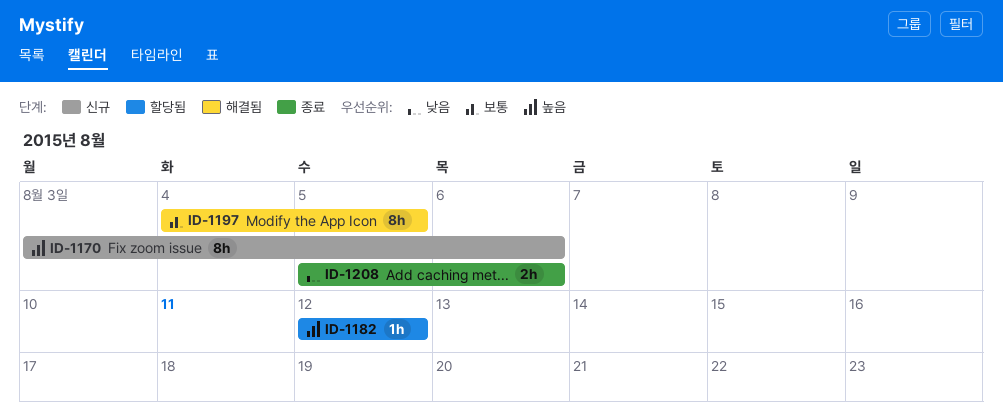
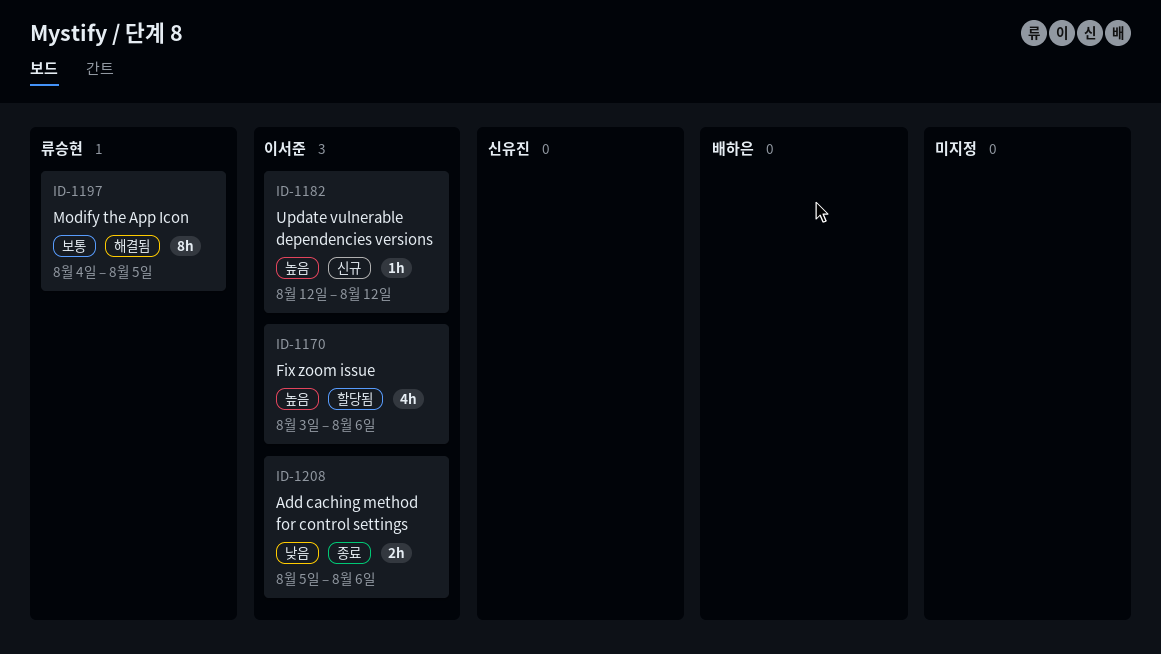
ID-1170, status: 신규 -> 할당됨
ID-1170, estimate: 8h -> 4h
ID-1182, status: 할당됨 -> 신규

